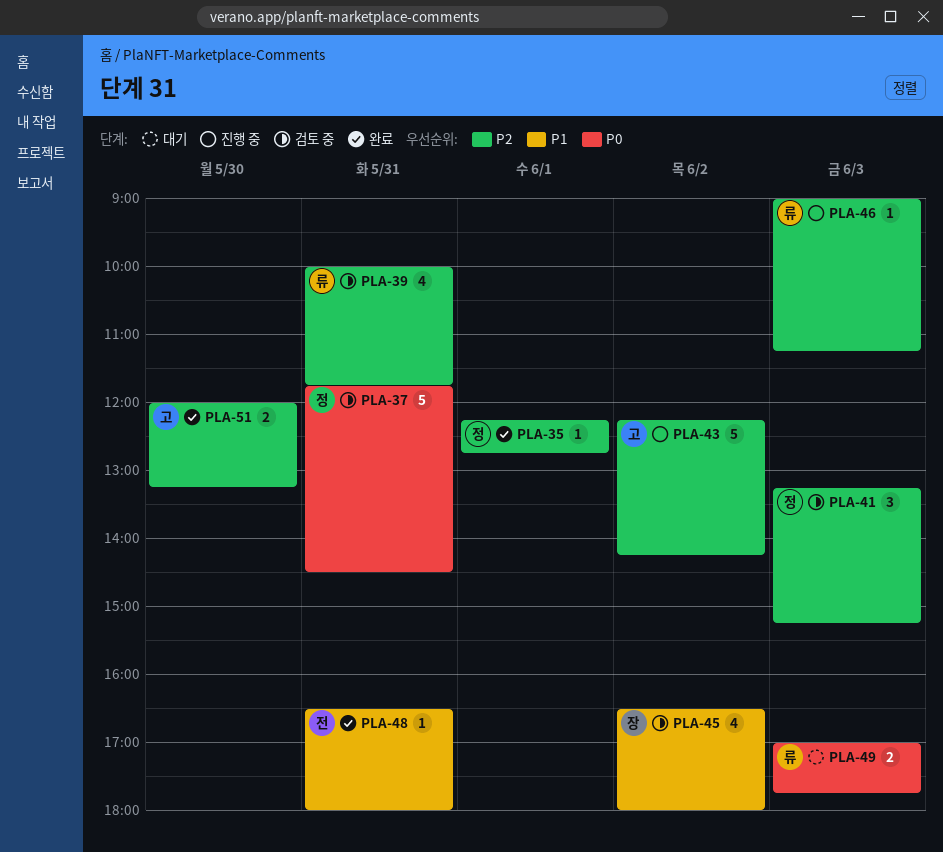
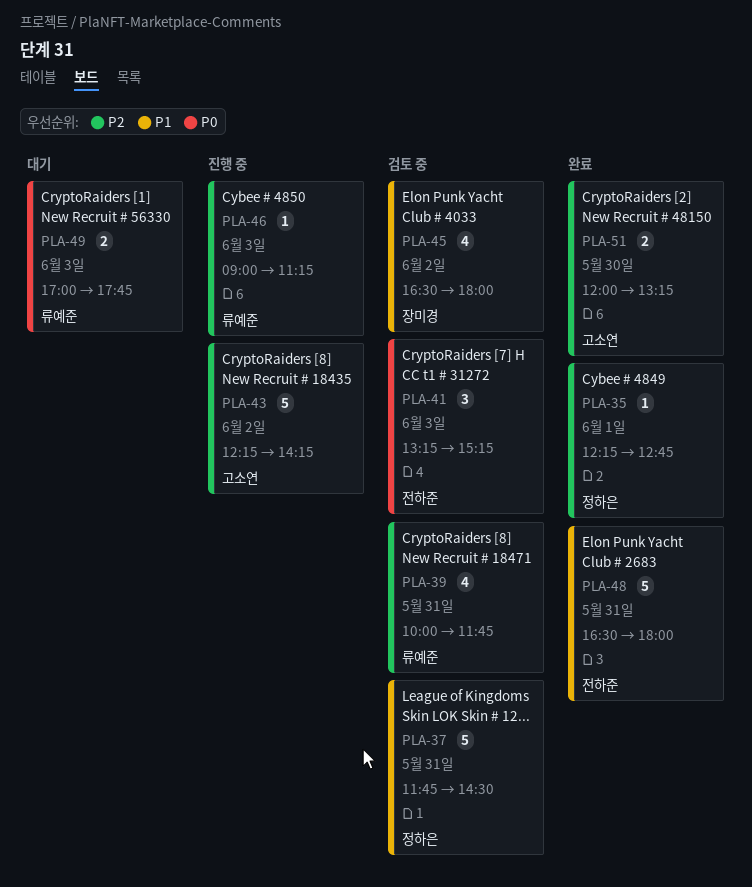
PLA-37, priority: P0 -> P1
PLA-41, owner: 정하은 -> 전하준
PLA-41, priority: P2 -> P0
PLA-48, estimate: 1 -> 5

